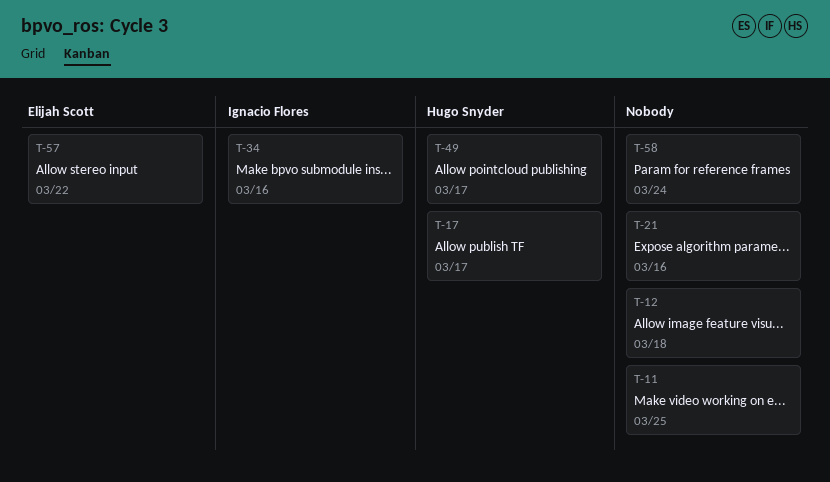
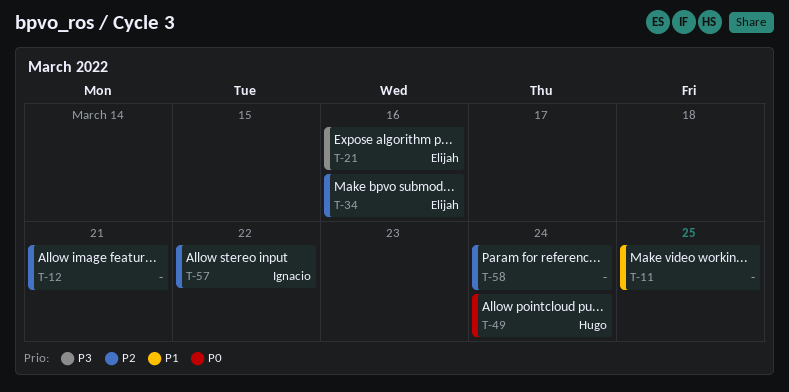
T-12, due: Mar 18 -> Mar 21
T-17: present -> none
T-21, owner: none -> Elijah Scott
T-34, owner: Ignacio Flores -> Elijah Scott
T-49, due: Mar 17 -> Mar 24
T-57, owner: Elijah Scott -> Ignacio Flores

